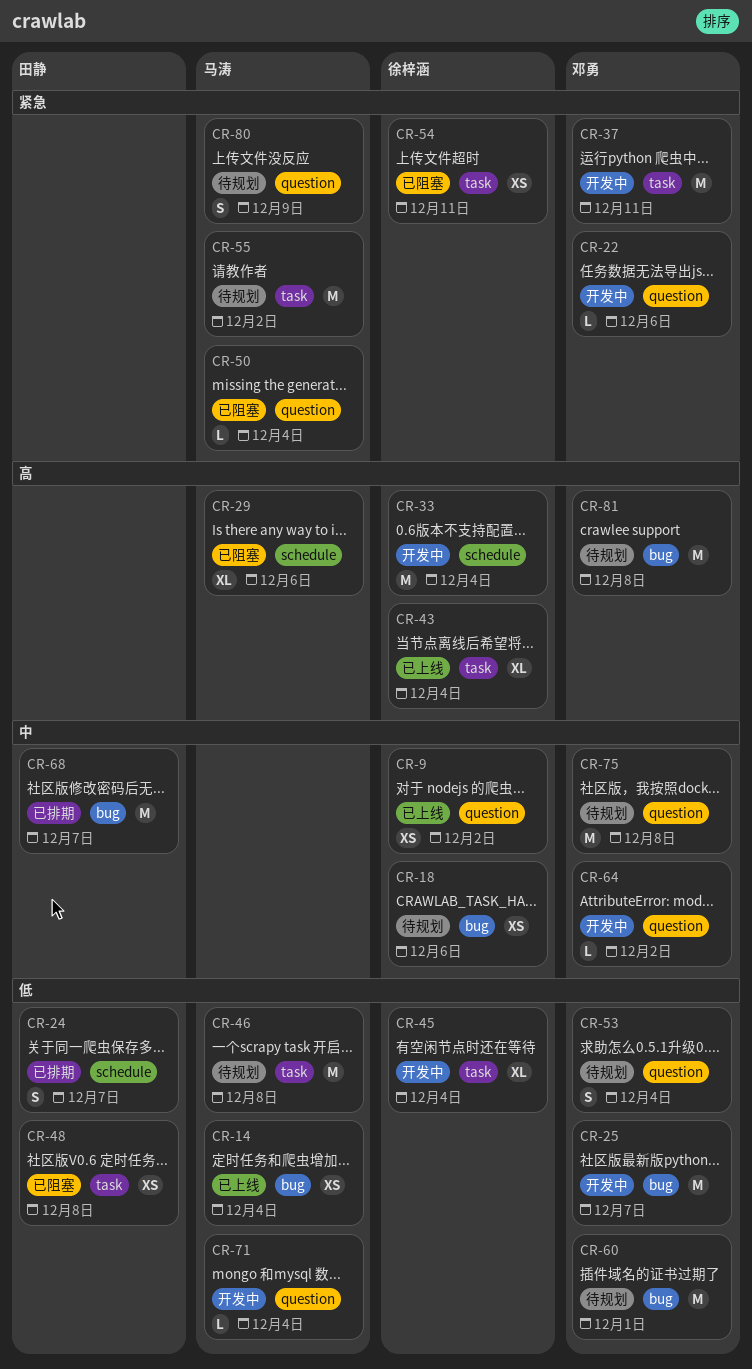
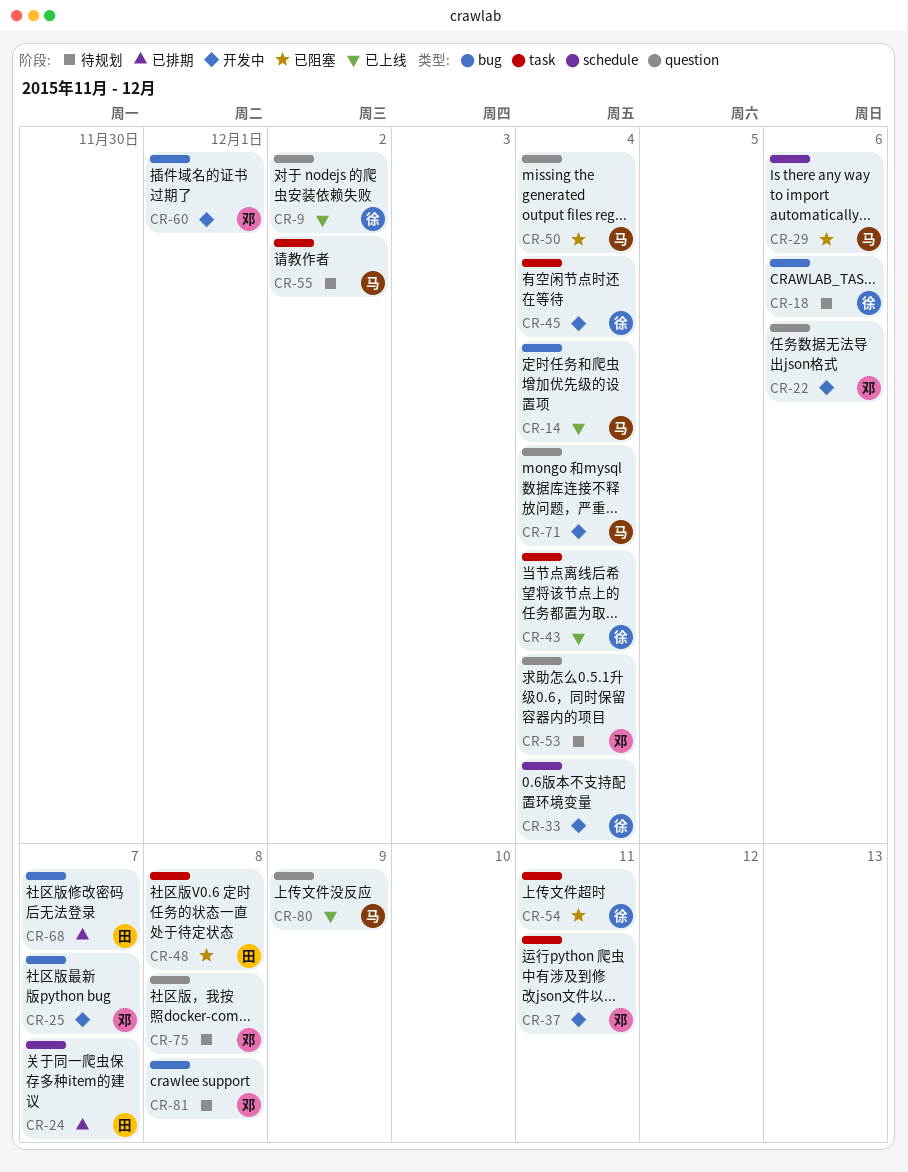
CR-46: present -> none
CR-60, status: 待规划 -> 开发中
CR-64: present -> none
CR-80, status: 待规划 -> 已上线

